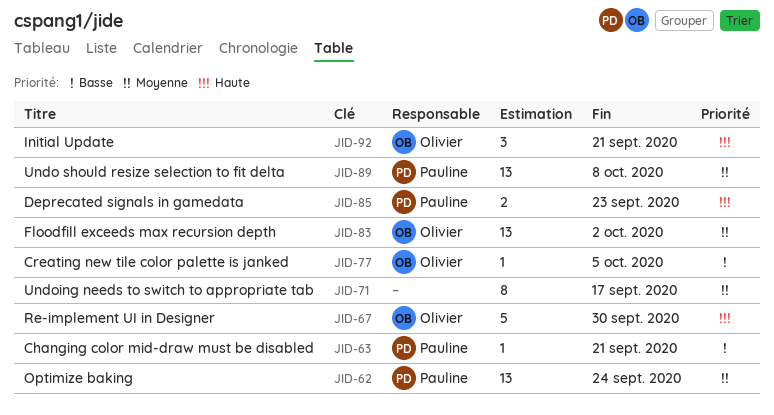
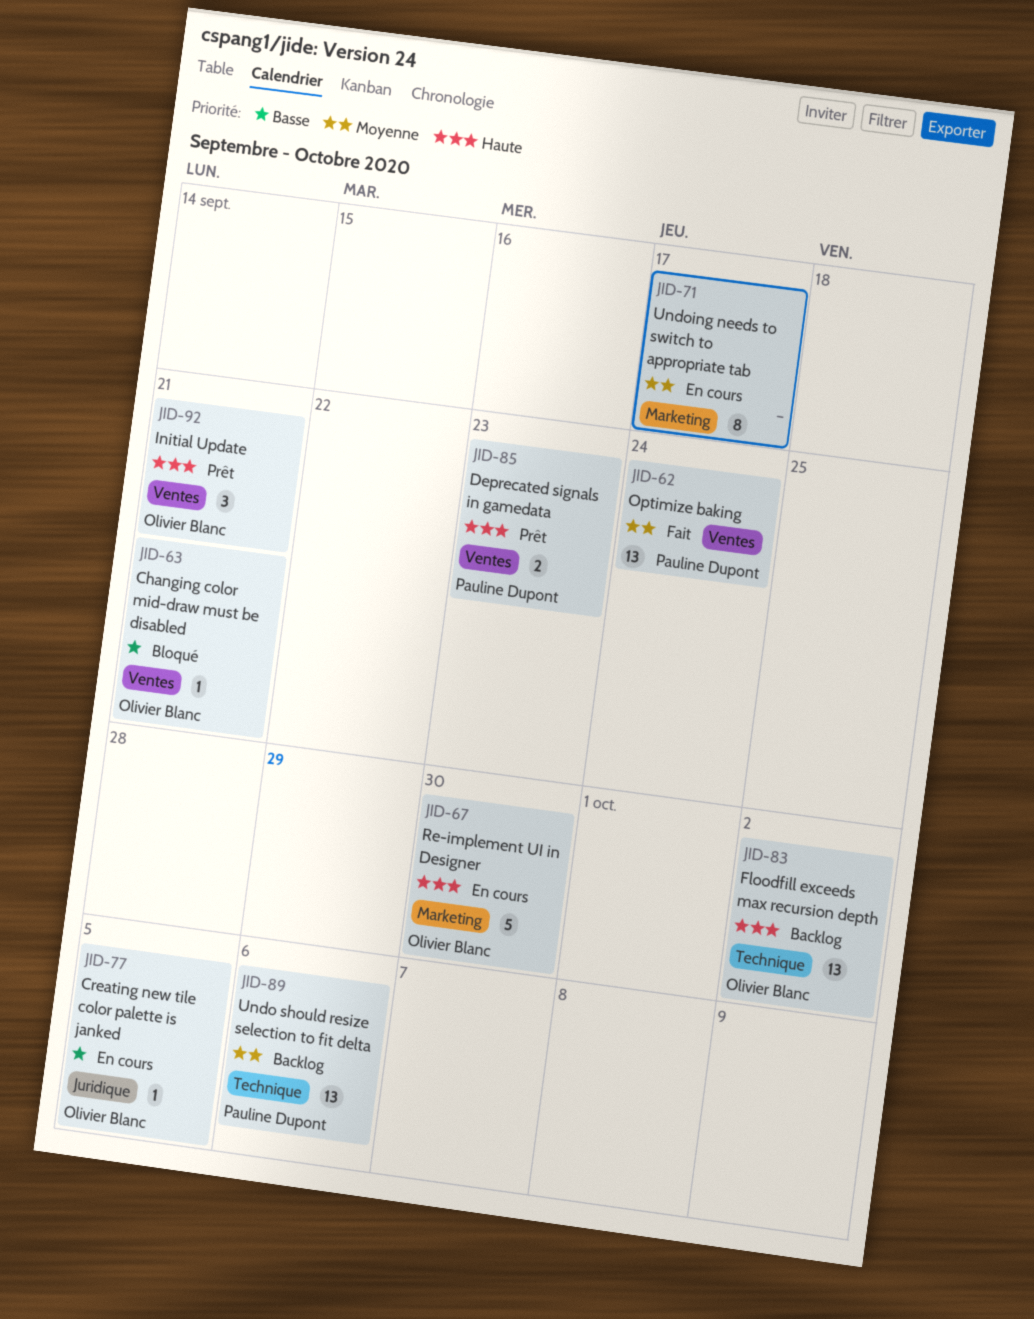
JID-63, owner: Pauline Dupont -> Olivier Blanc
JID-83, priority: Moyenne -> Haute
JID-89, due: Oct 8 -> Oct 6

